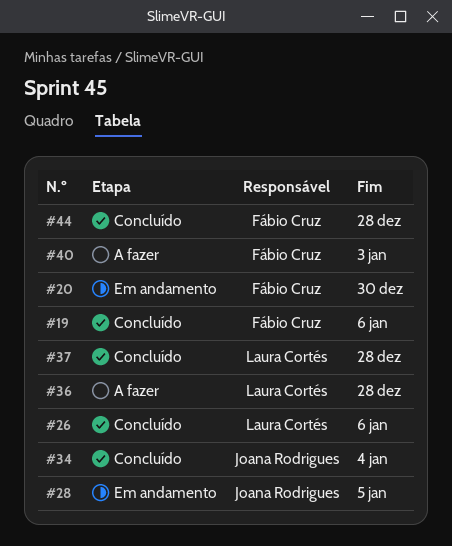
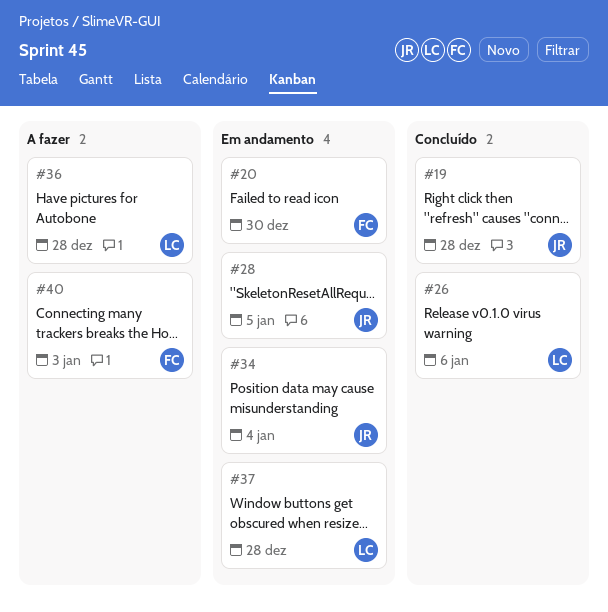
#19, owner: Fábio Cruz -> Joana Rodrigues
#19, due: Jan 6 -> Dec 28
#34, status: Concluído -> Em andamento
#37, status: Concluído -> Em andamento
#44: present -> none

